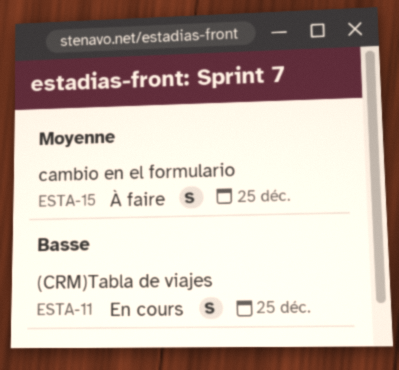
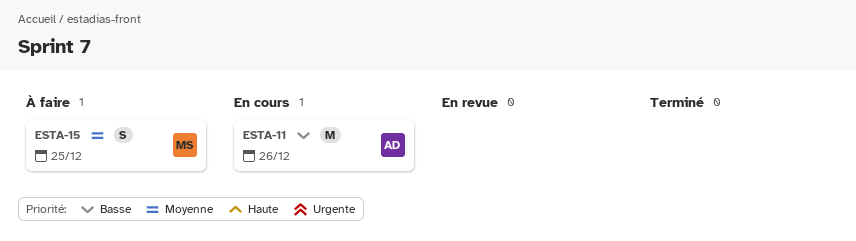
ESTA-11, estimate: S -> M
ESTA-11, due: Dec 25 -> Dec 26

